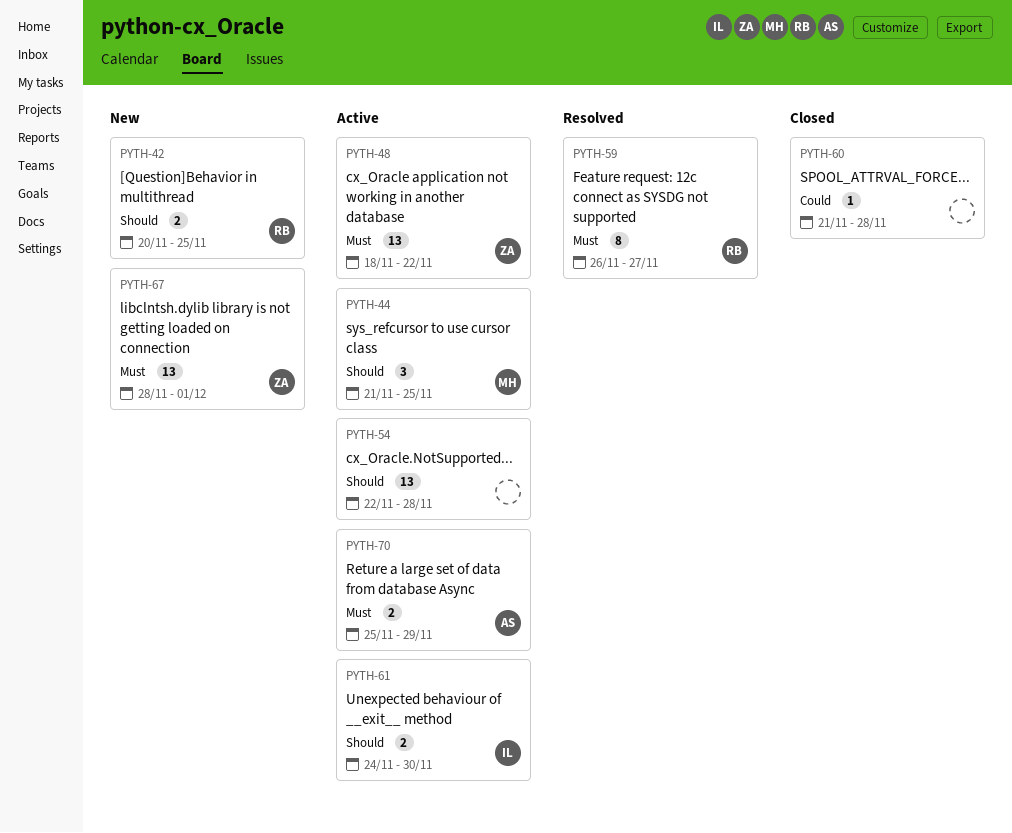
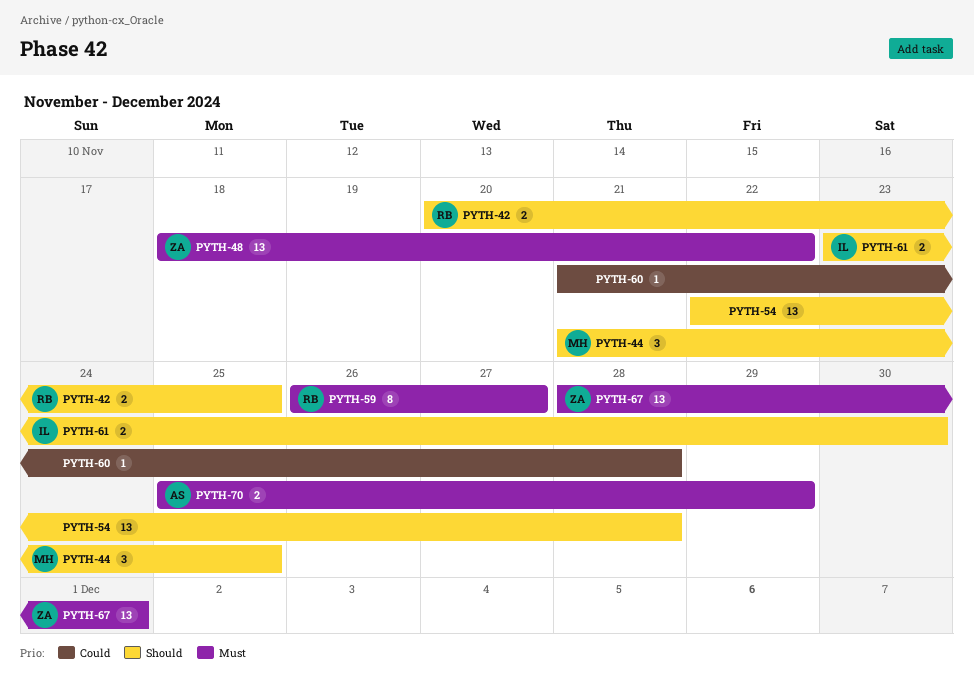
PYTH-61, start: Nov 24 -> Nov 23

